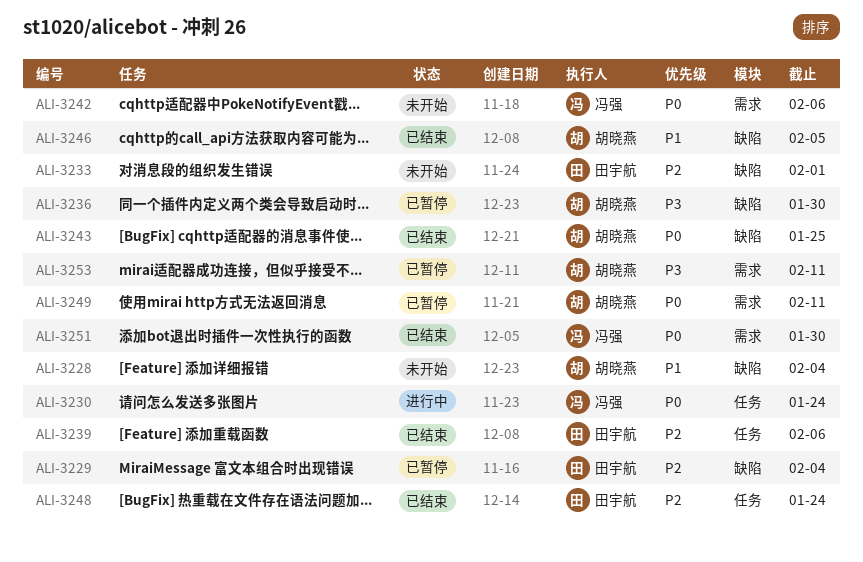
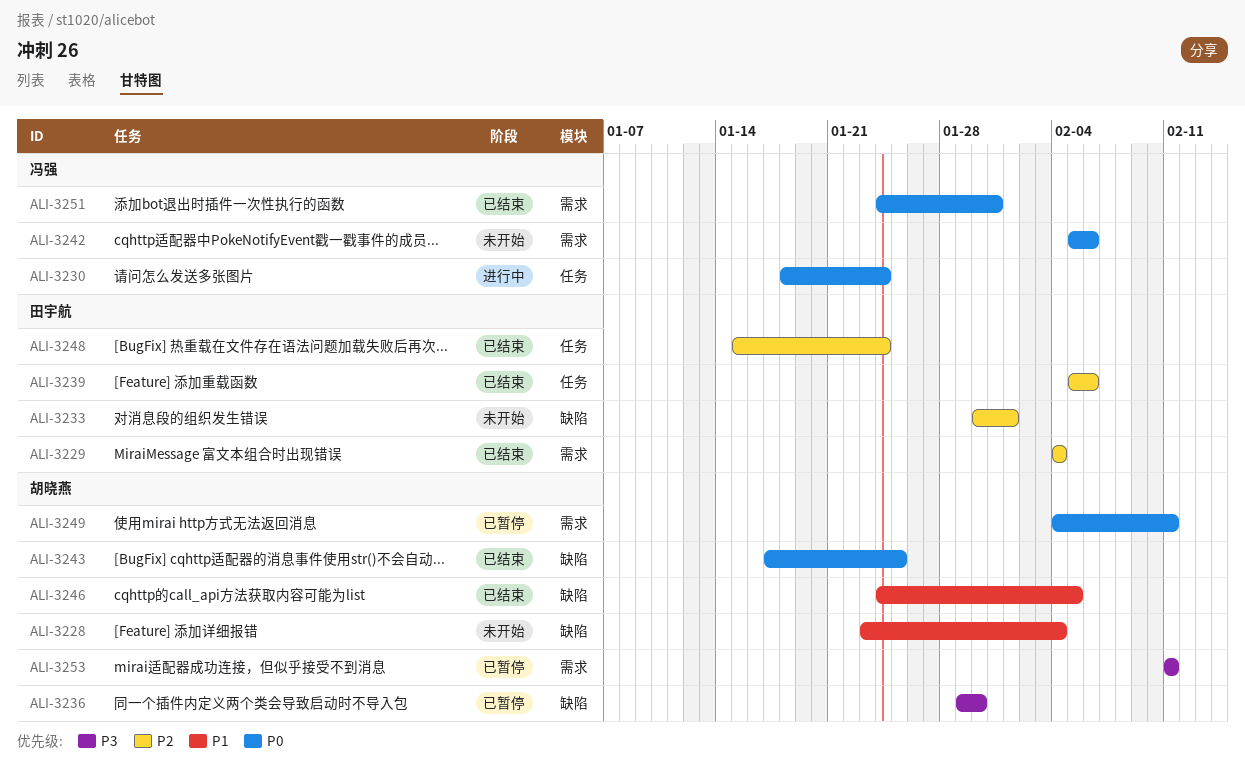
ALI-3229, status: 已暂停 -> 已结束
ALI-3229, label: 缺陷 -> 需求
ALI-3251, due: Jan 30 -> Jan 31

